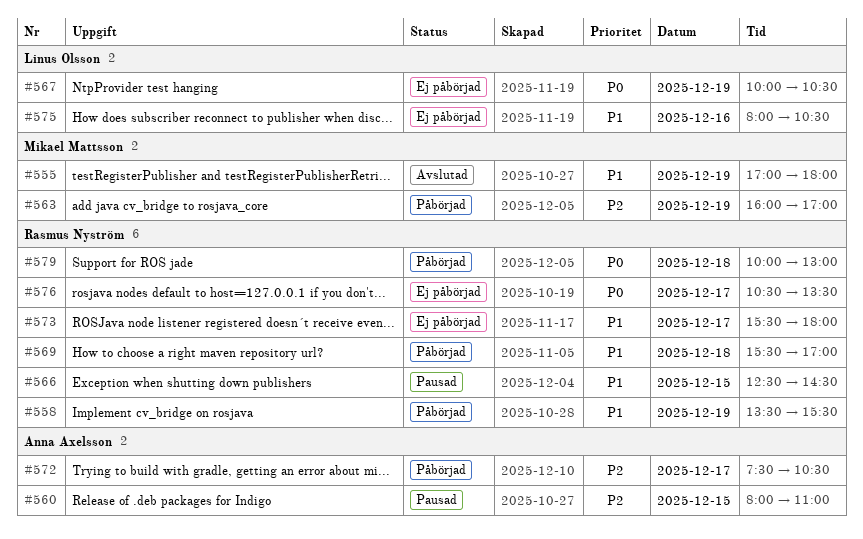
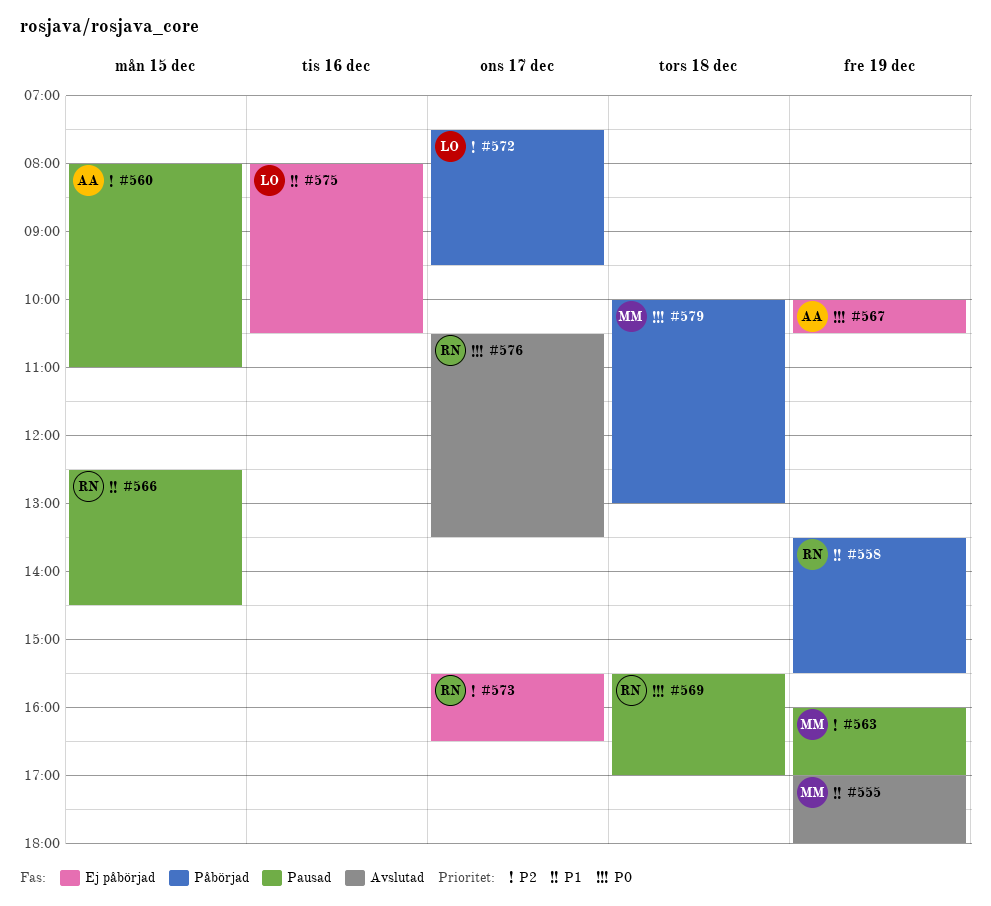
#563, status: Påbörjad -> Pausad
#567, owner: Linus Olsson -> Anna Axelsson
#569, status: Påbörjad -> Pausad
#569, priority: P1 -> P0
#572, owner: Anna Axelsson -> Linus Olsson
#572, ends: 10:30 -> 09:30
#573, priority: P1 -> P2
#573, ends: 18:00 -> 16:30
#576, status: Ej påbörjad -> Avslutad
#579, owner: Rasmus Nyström -> Mikael Mattsson

